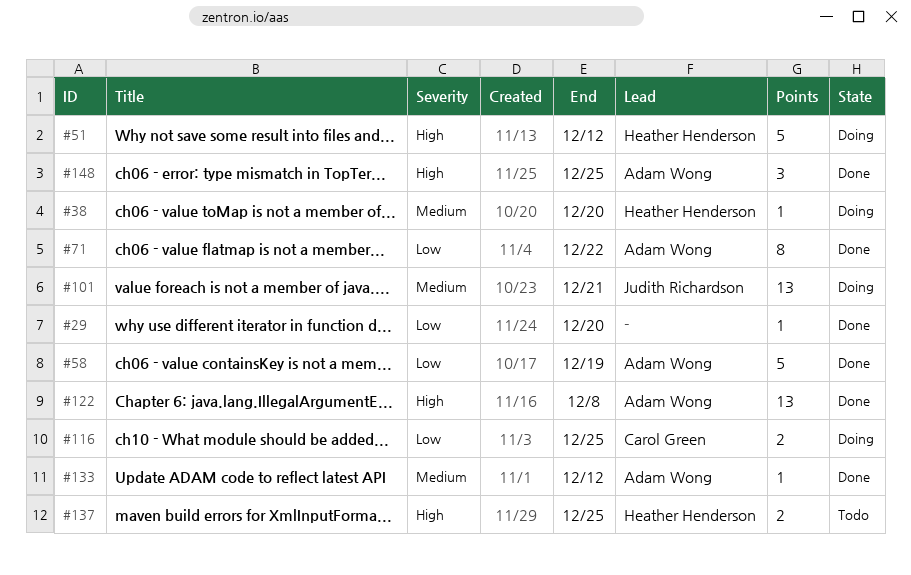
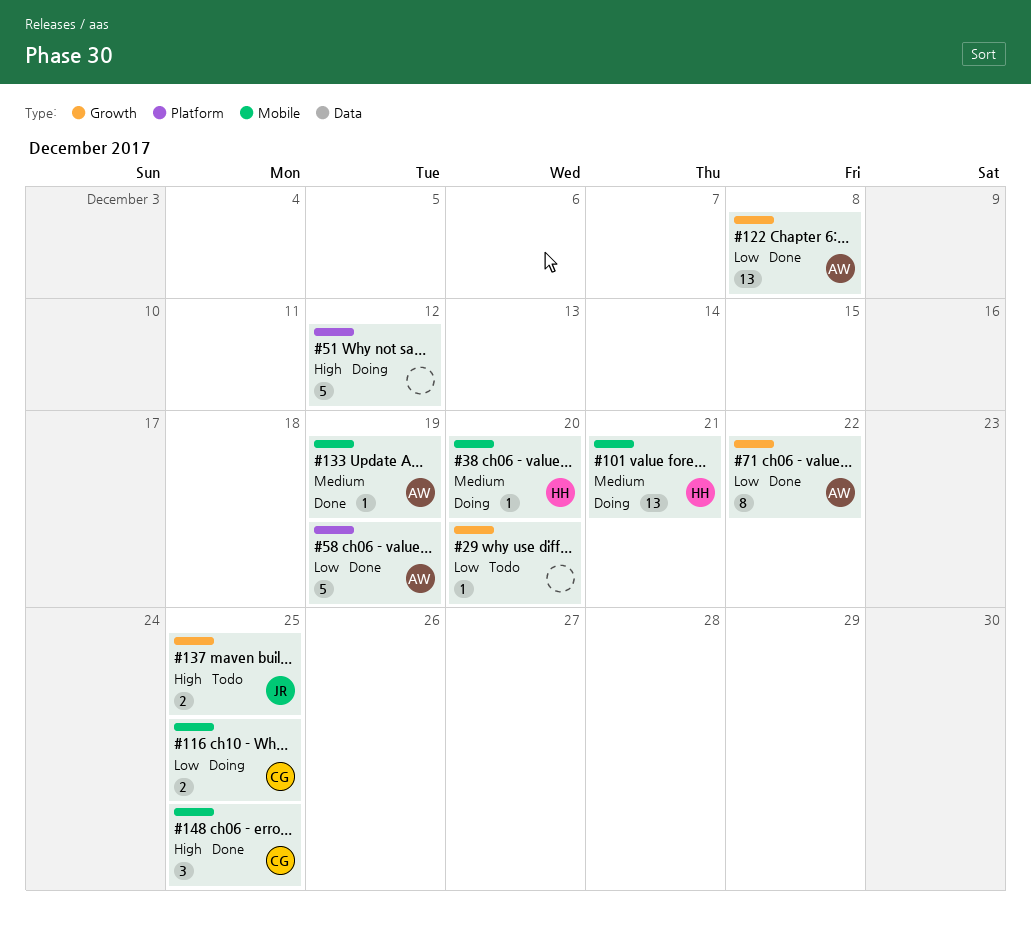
#29, status: Done -> Todo
#51, owner: Heather Henderson -> none
#101, owner: Judith Richardson -> Heather Henderson
#122, priority: High -> Low
#133, due: Dec 12 -> Dec 19
#137, owner: Heather Henderson -> Judith Richardson
#148, owner: Adam Wong -> Carol Green

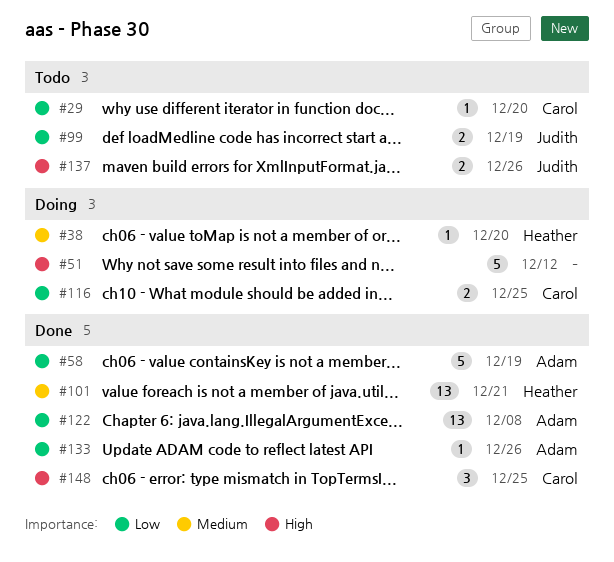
#29, owner: none -> Carol
#71: present -> none
#99: none -> present
#101, status: Doing -> Done
#133, priority: Medium -> Low
#133, due: Dec 19 -> Dec 26
#137, due: Dec 25 -> Dec 26

